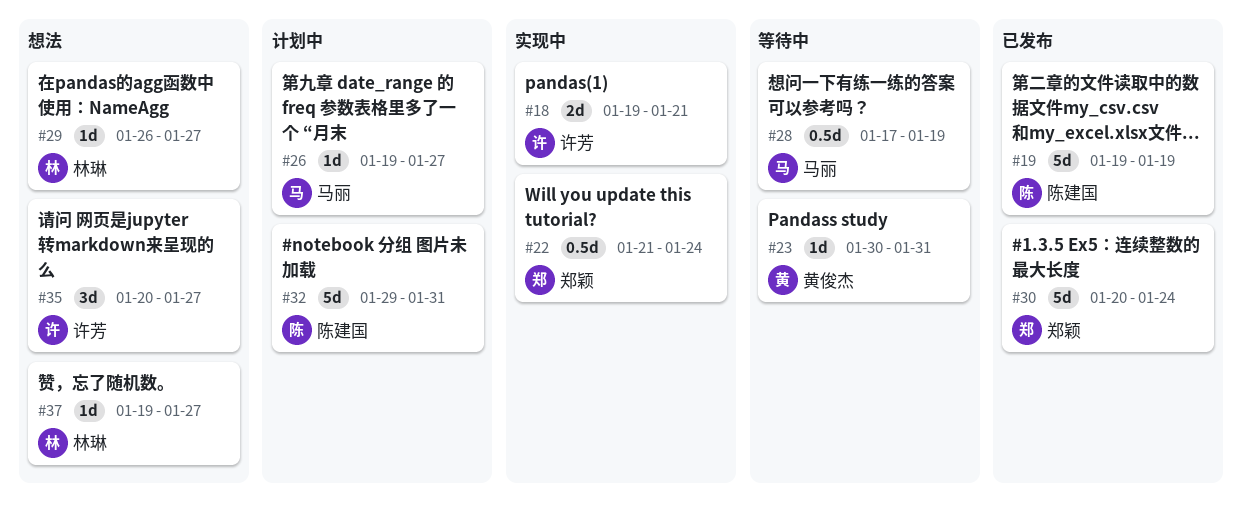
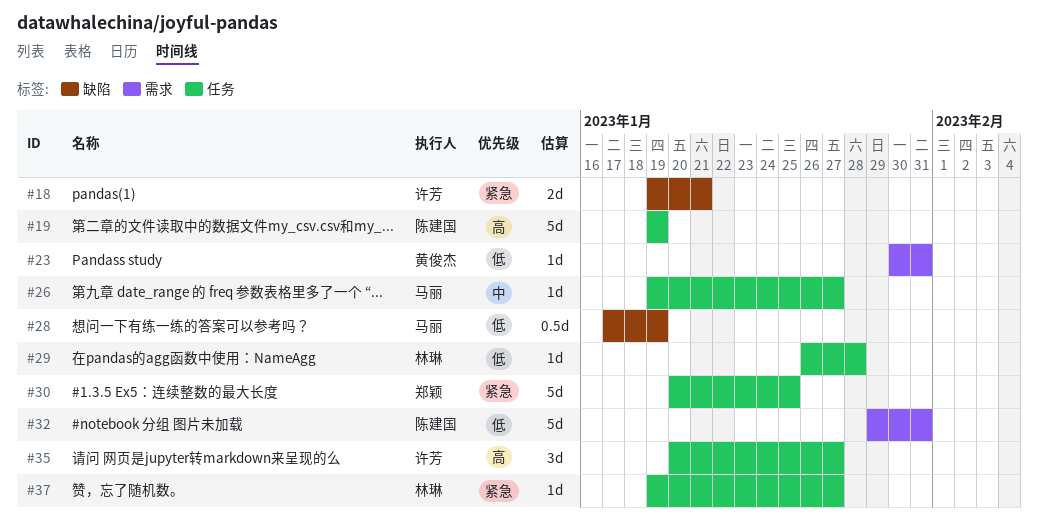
#22: present -> none
#29, due: Jan 27 -> Jan 28
#30, due: Jan 24 -> Jan 25

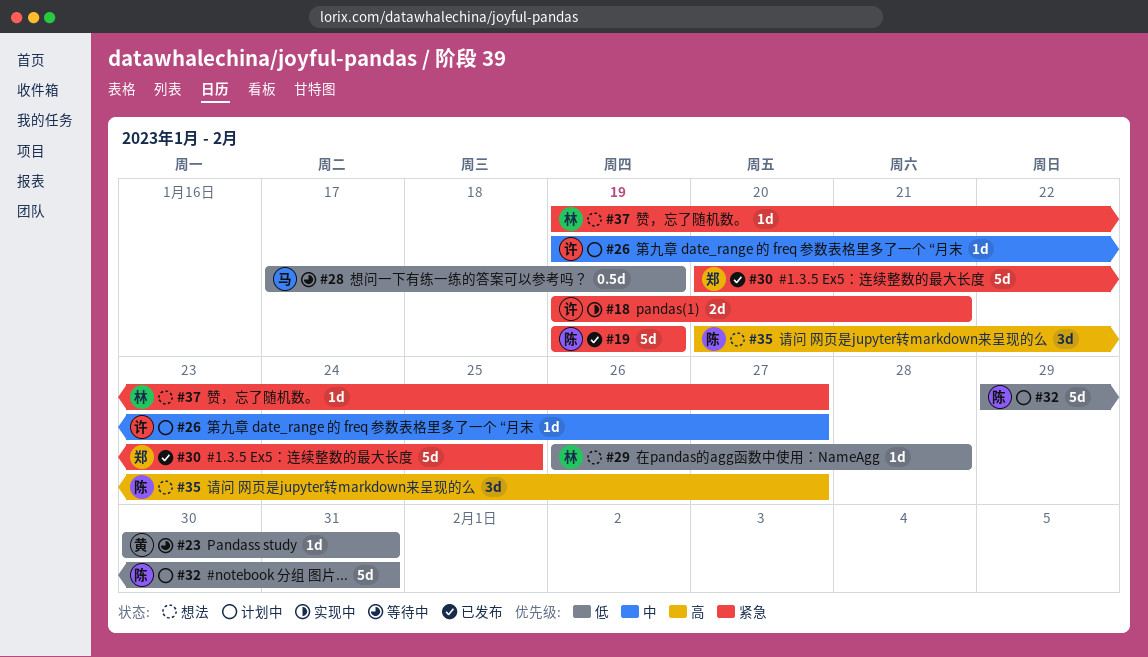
#19, priority: 高 -> 紧急
#26, owner: 马丽 -> 许芳
#35, owner: 许芳 -> 陈建国

